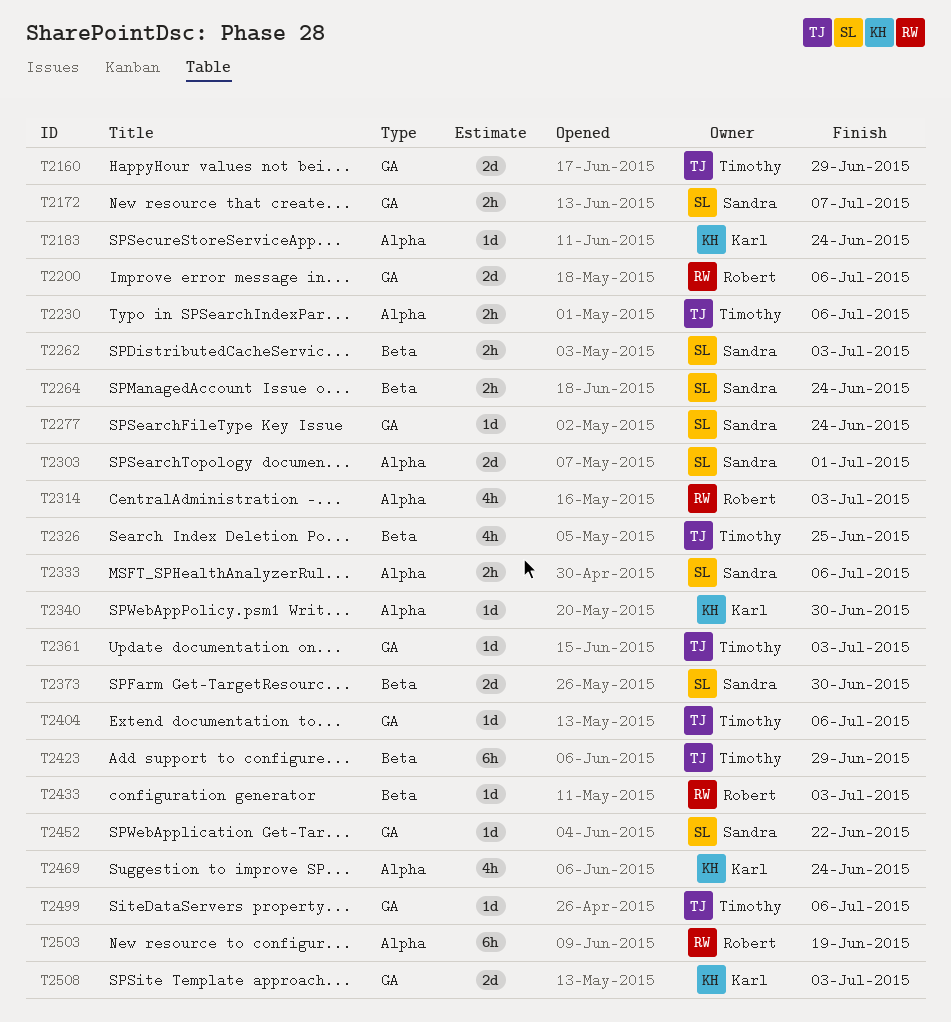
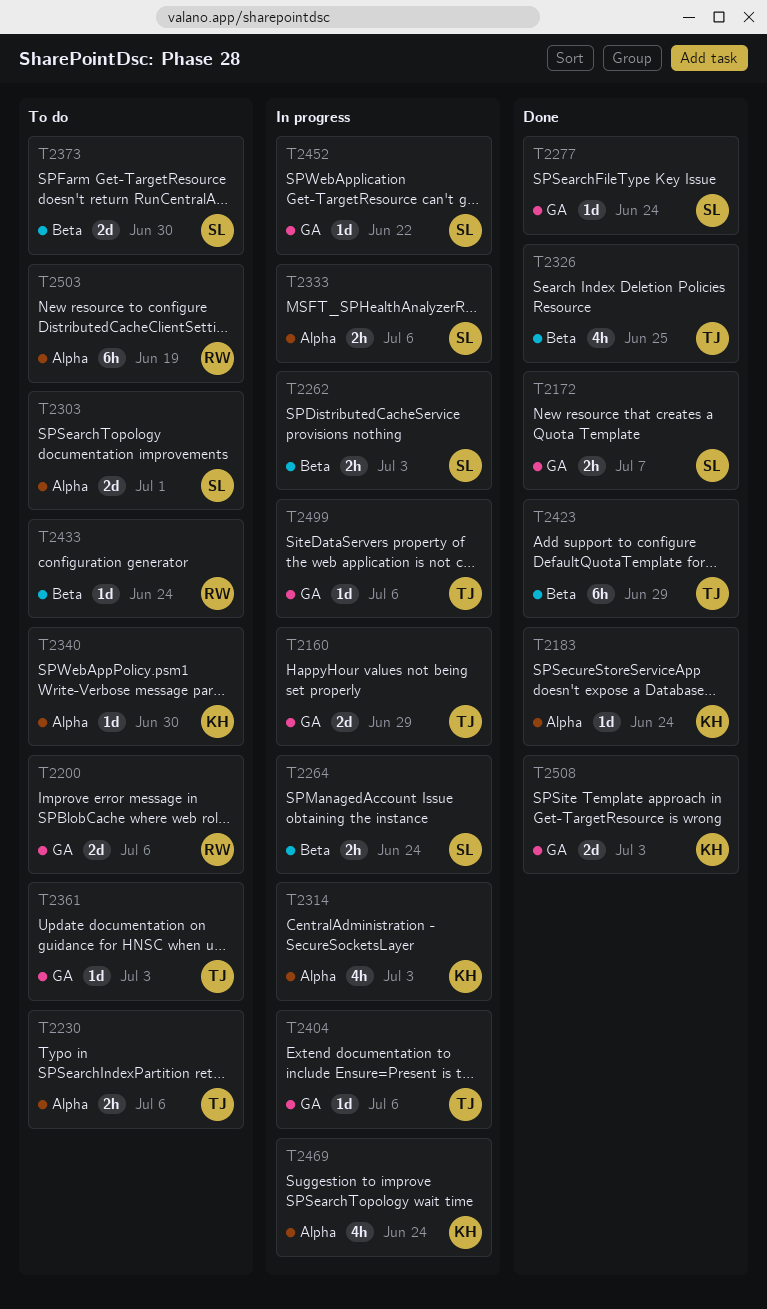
T2314, owner: Robert -> Karl
T2433, due: Jul 3 -> Jun 24

